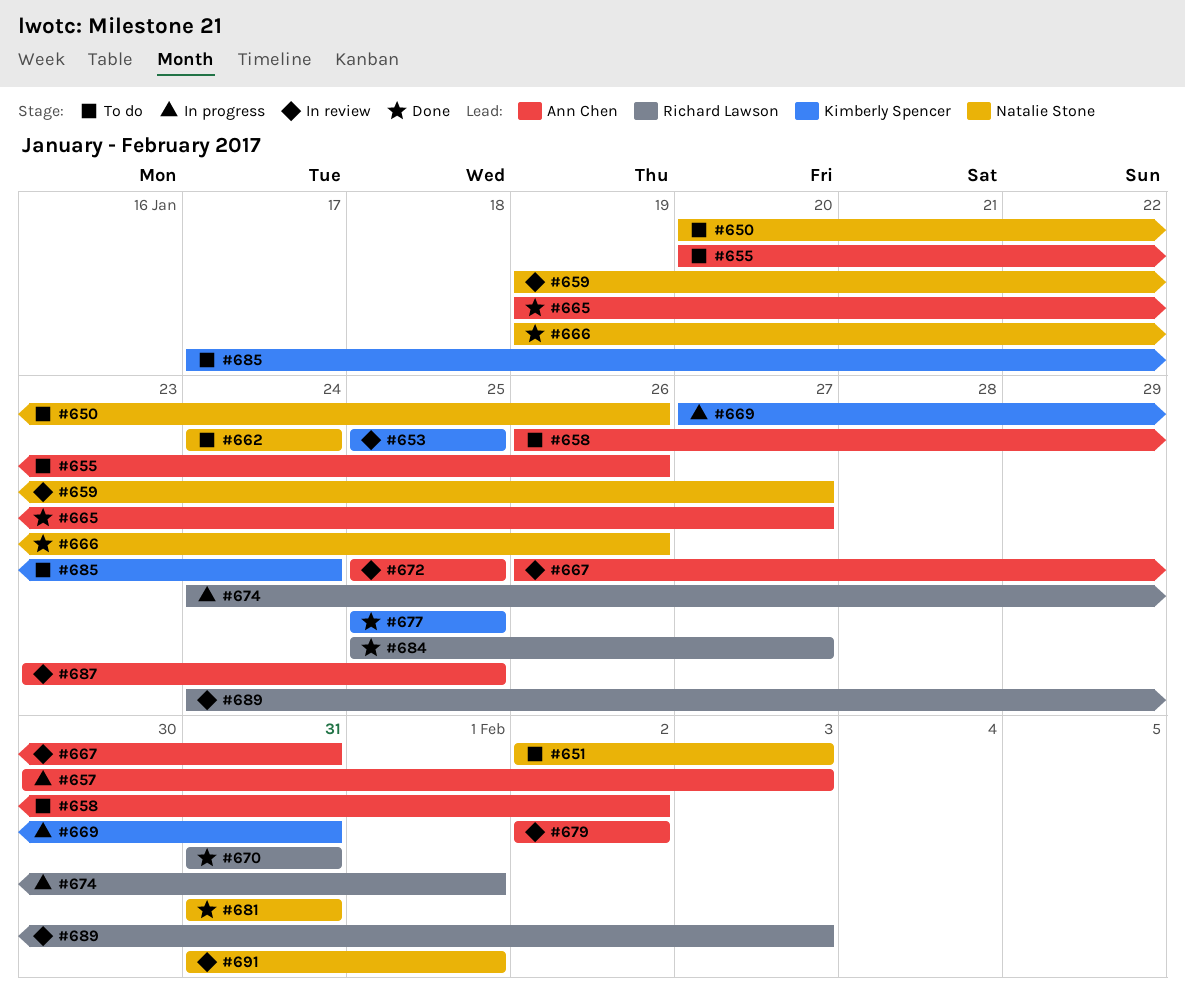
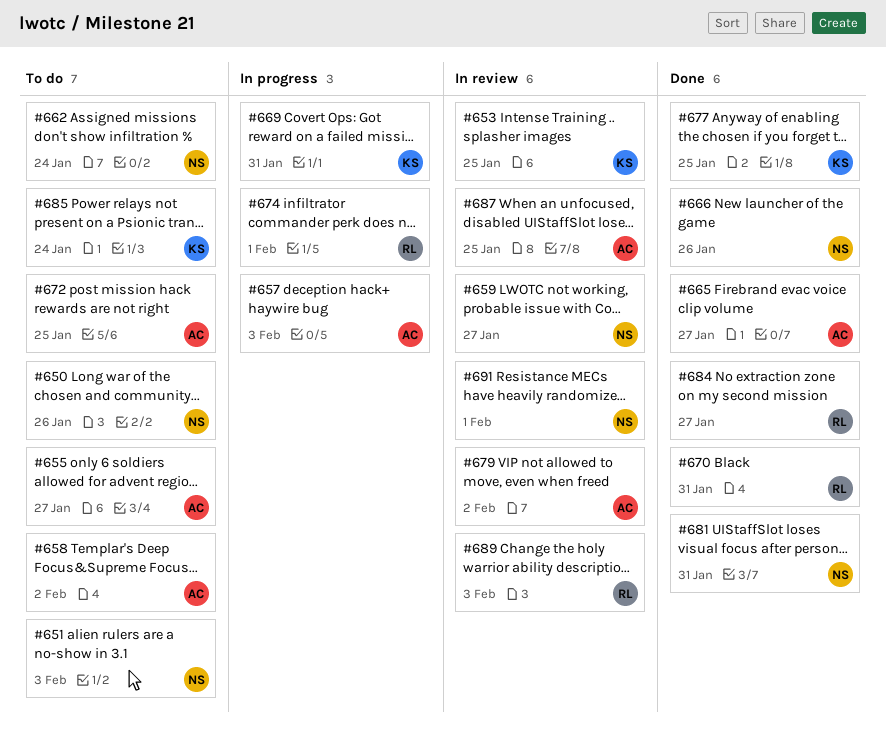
#655, due: Jan 26 -> Jan 27
#667: present -> none
#672, status: In review -> To do

